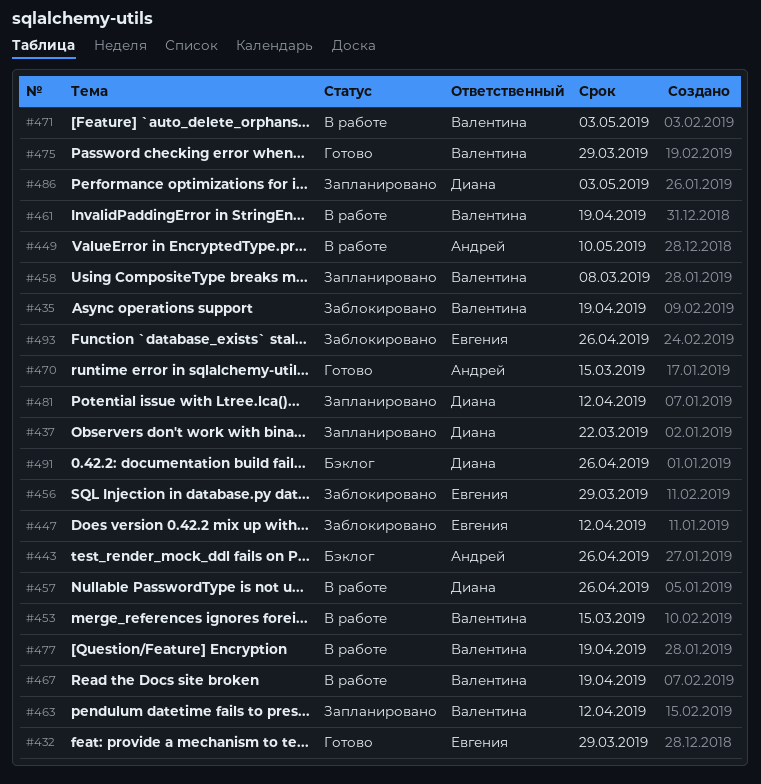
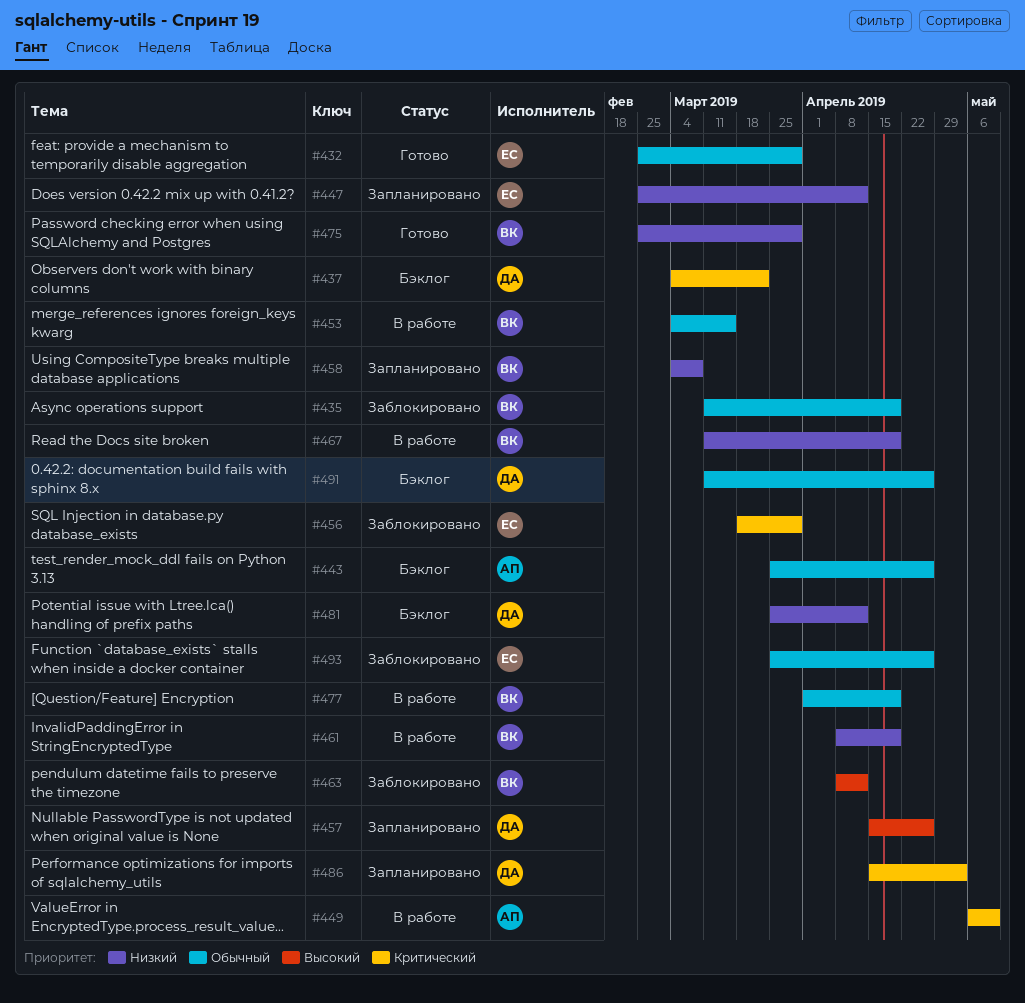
#437, status: Запланировано -> Бэклог
#447, status: Заблокировано -> Запланировано
#457, status: В работе -> Запланировано
#463, status: Запланировано -> Заблокировано
#470: present -> none
#471: present -> none
#481, status: Запланировано -> Бэклог

